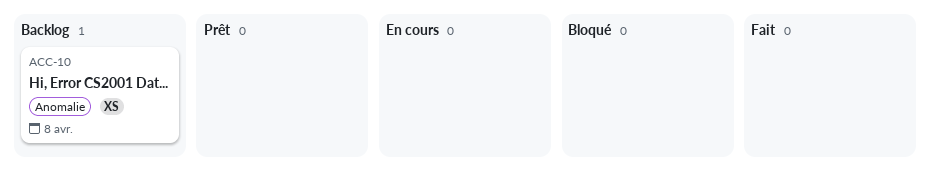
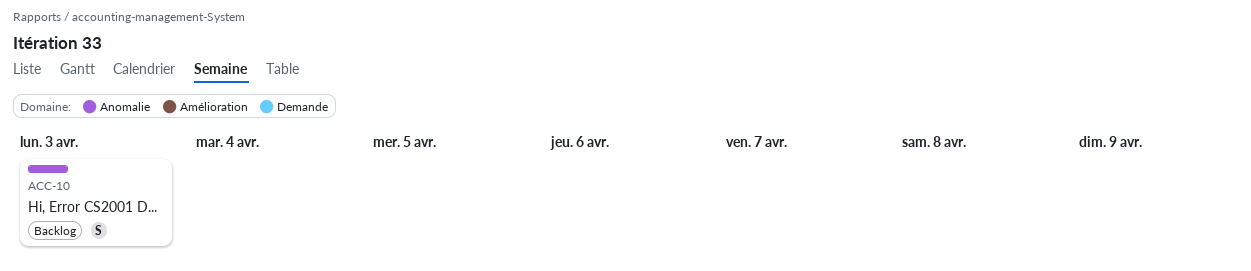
ACC-10, estimate: XS -> S
ACC-10, due: Apr 8 -> Apr 3

